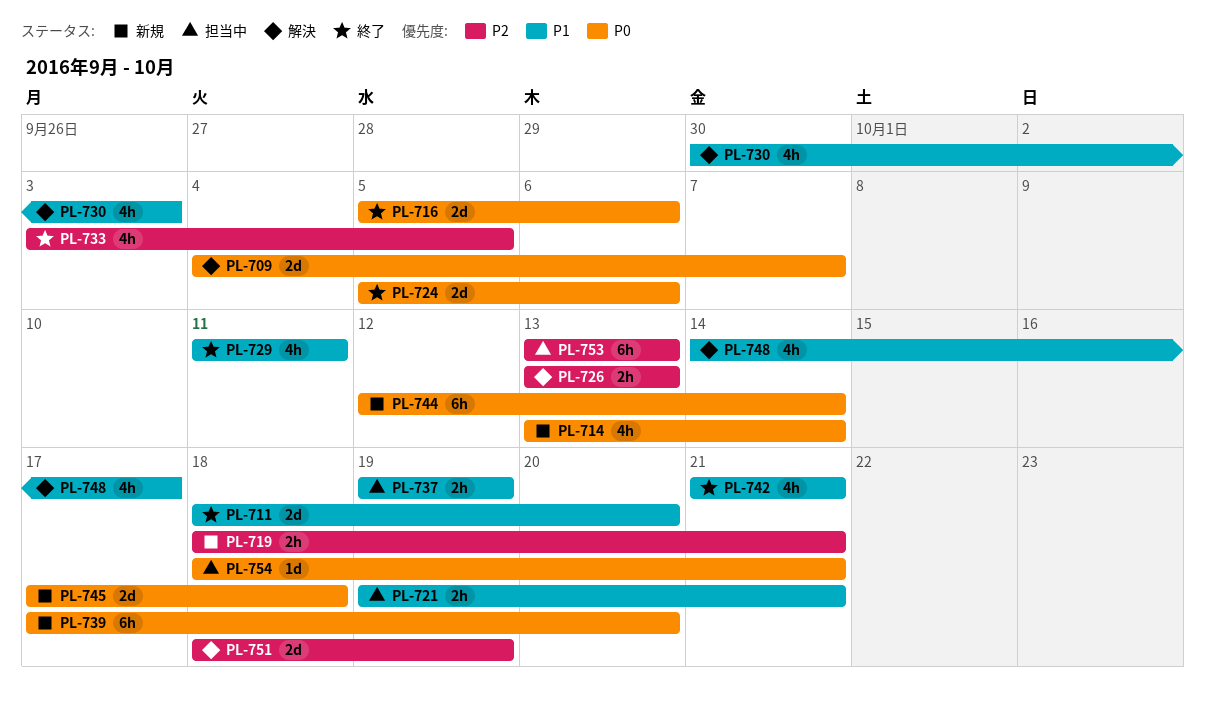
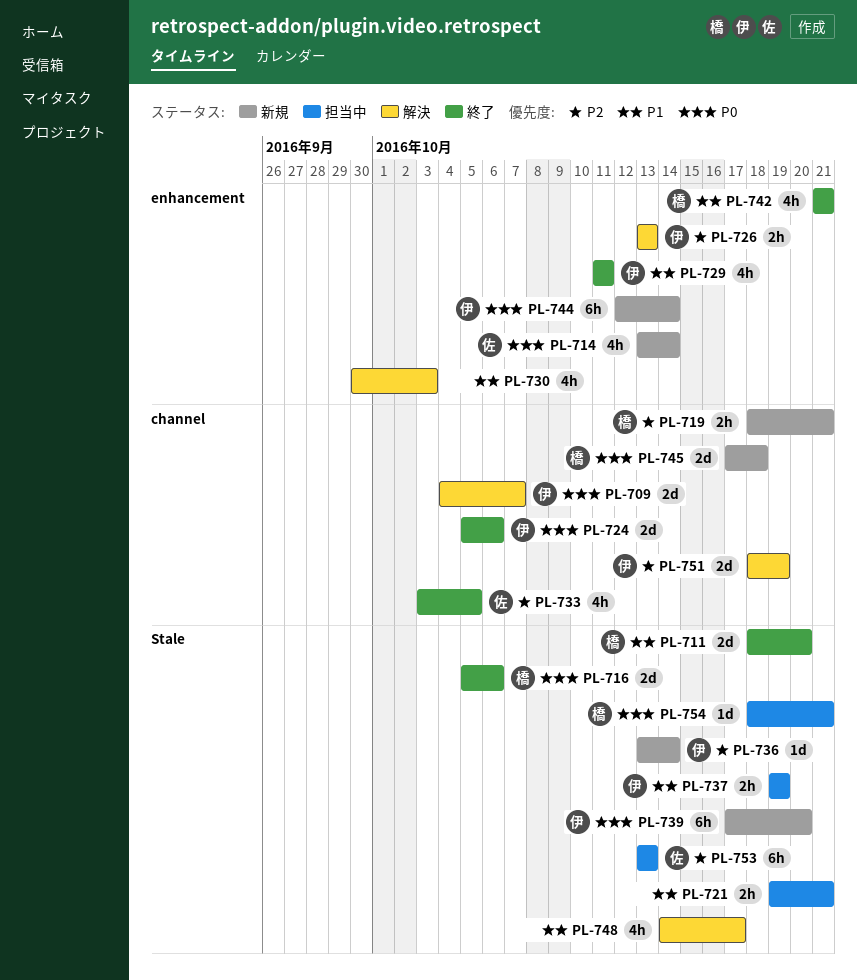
PL-736: none -> present

